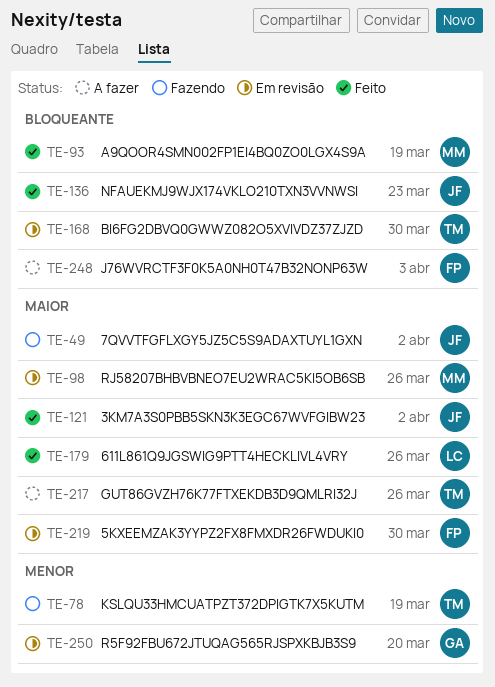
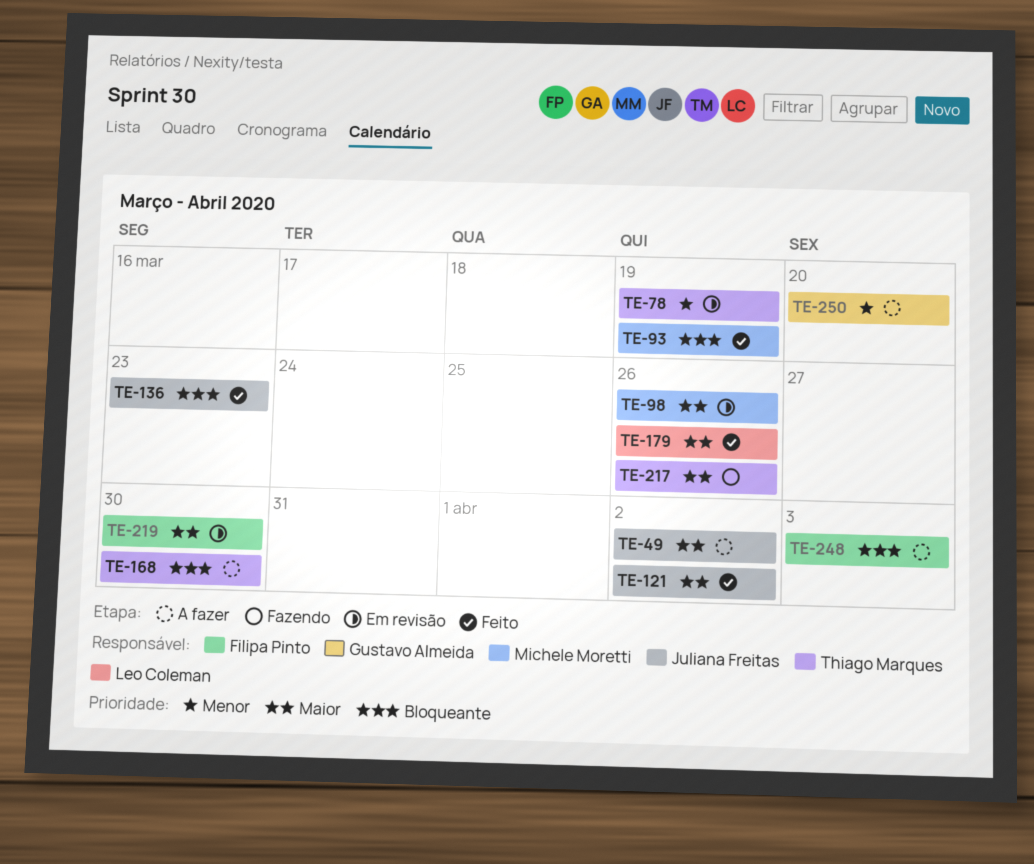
TE-49, status: Fazendo -> A fazer
TE-78, status: Fazendo -> Em revisão
TE-168, status: Em revisão -> A fazer
TE-217, status: A fazer -> Fazendo
TE-250, status: Em revisão -> A fazer

